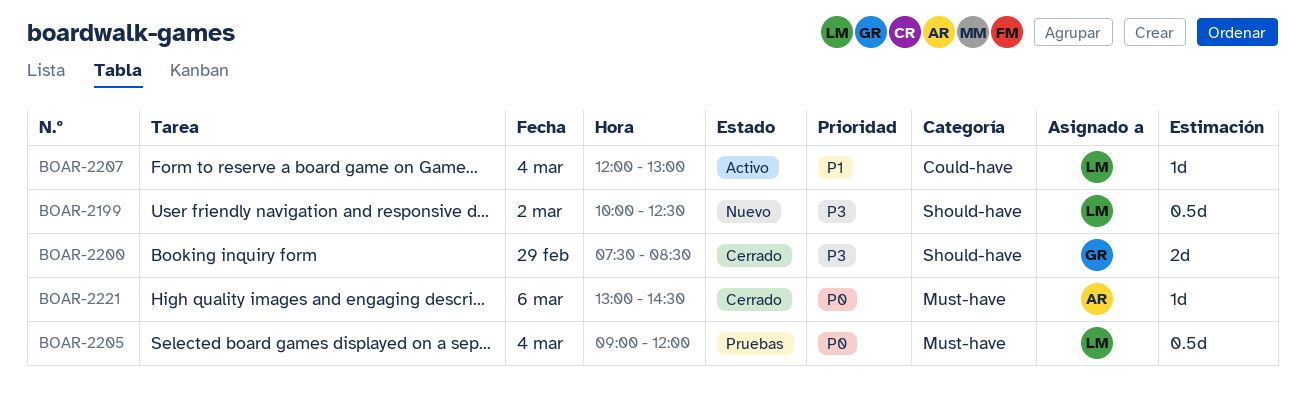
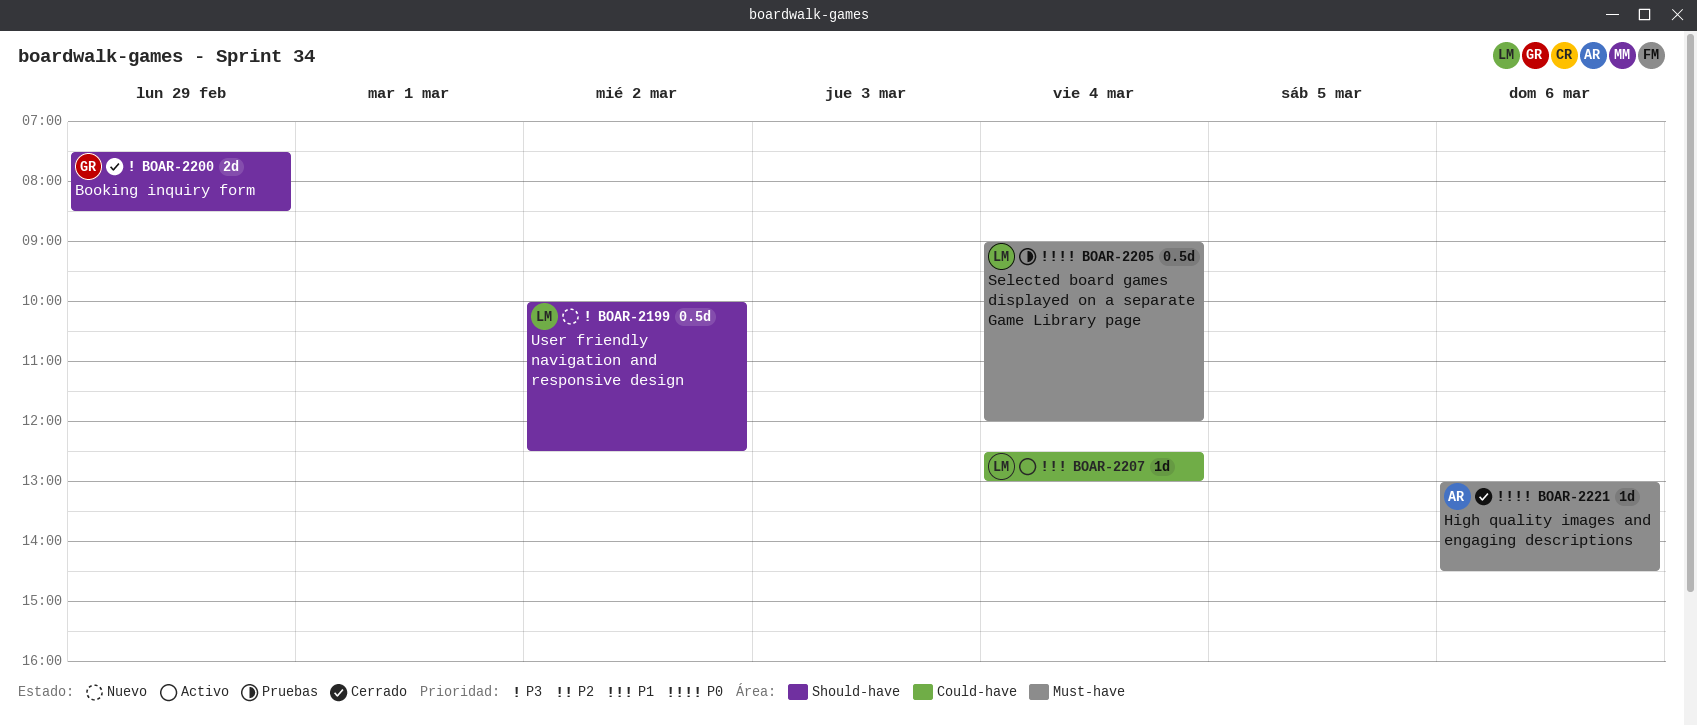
BOAR-2207, begins: 12:00 -> 12:30

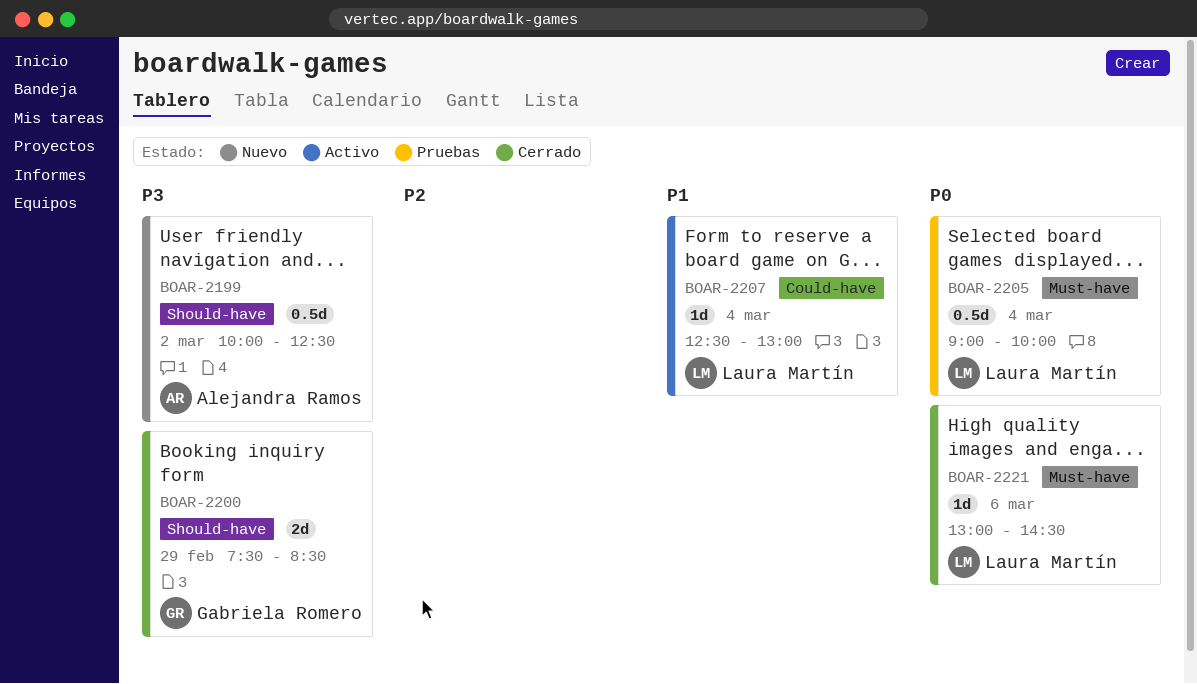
BOAR-2199, owner: Laura Martín -> Alejandra Ramos
BOAR-2205, ends: 12:00 -> 10:00
BOAR-2221, owner: Alejandra Ramos -> Laura Martín

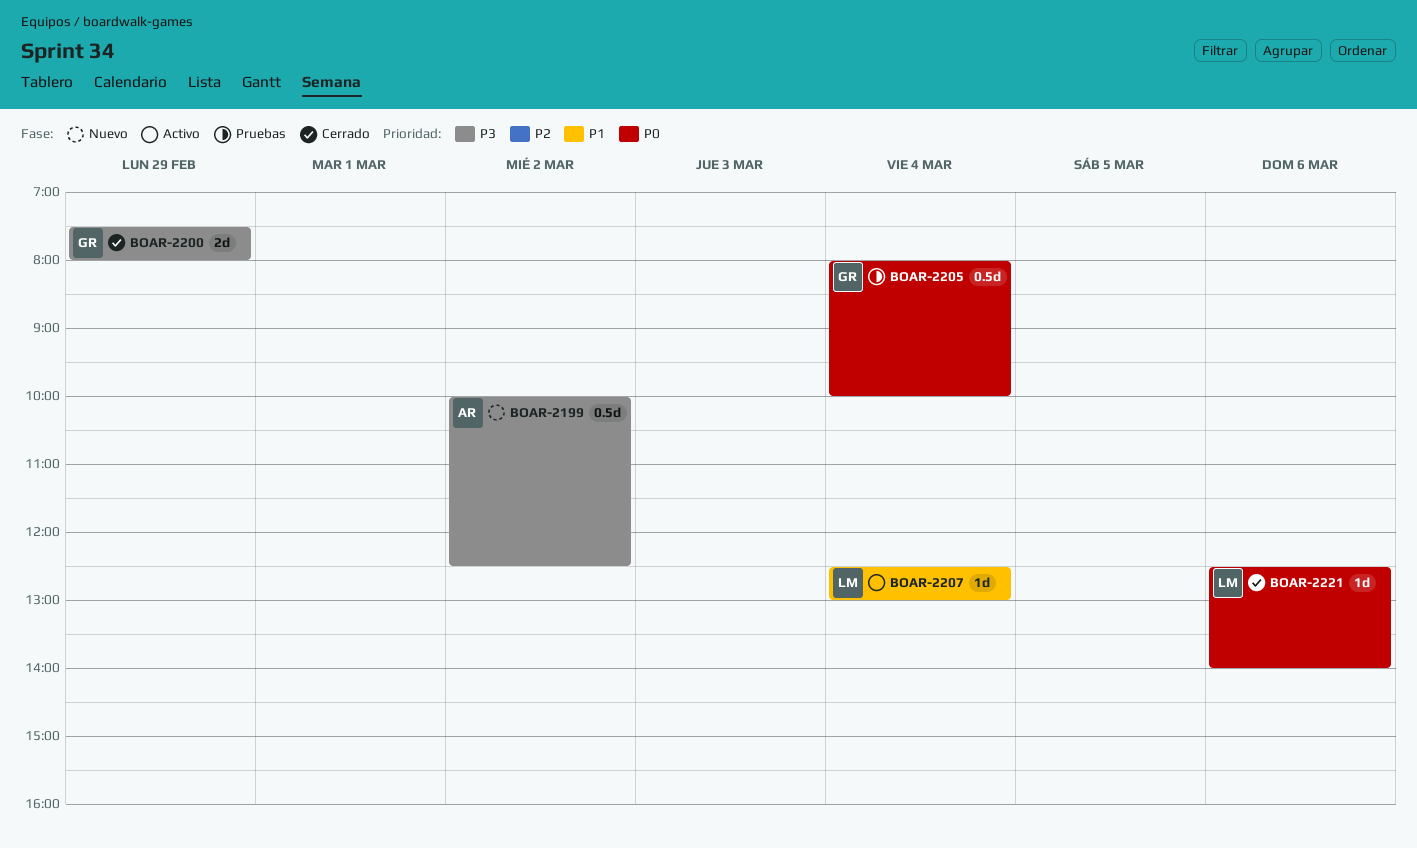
BOAR-2200, ends: 08:30 -> 08:00
BOAR-2205, owner: Laura Martín -> Gabriela Romero
BOAR-2205, begins: 09:00 -> 08:00
BOAR-2221, begins: 13:00 -> 12:30
BOAR-2221, ends: 14:30 -> 14:00

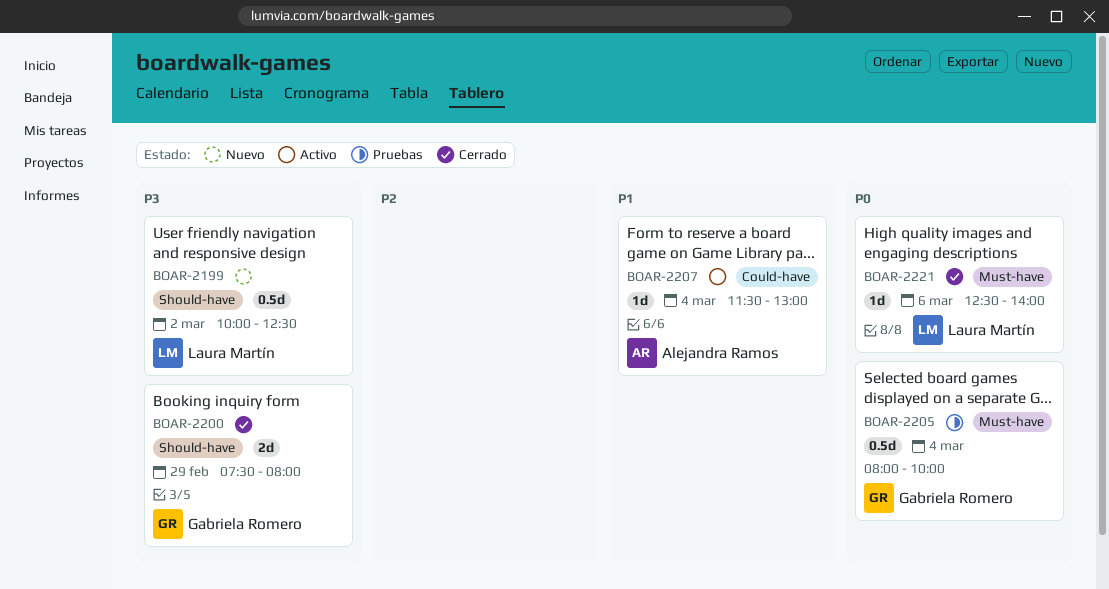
BOAR-2199, owner: Alejandra Ramos -> Laura Martín
BOAR-2207, owner: Laura Martín -> Alejandra Ramos
BOAR-2207, begins: 12:30 -> 11:30

